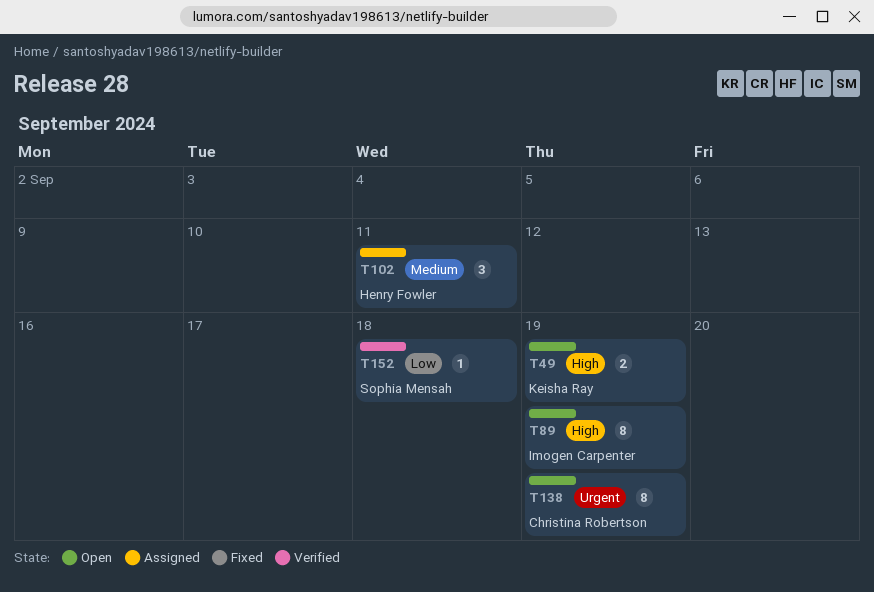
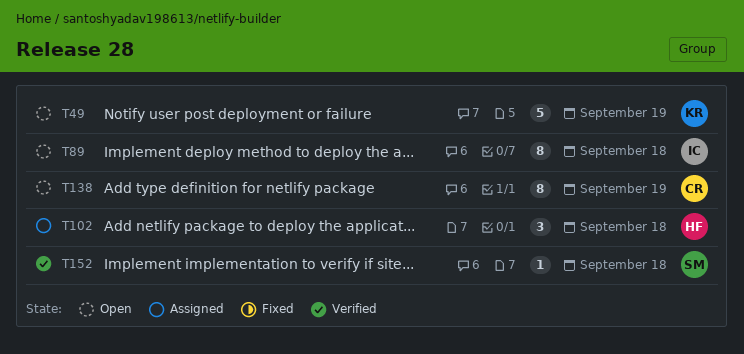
T49, estimate: 2 -> 5
T89, due: Sep 19 -> Sep 18
T102, due: Sep 11 -> Sep 18

